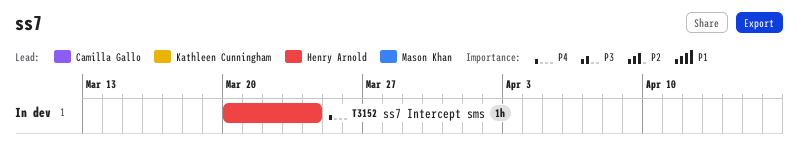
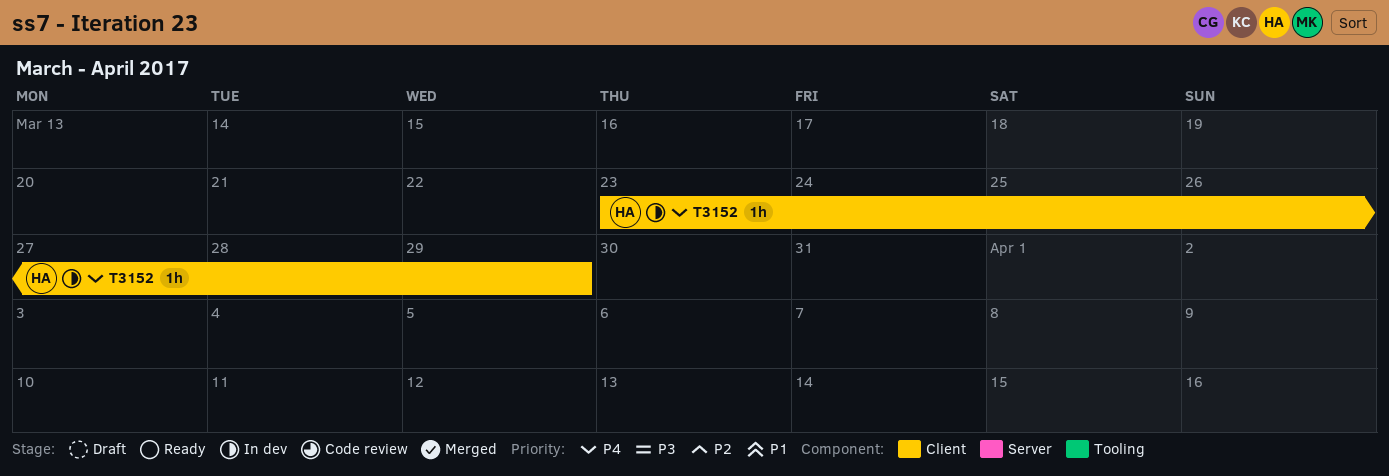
T3152, start: Mar 20 -> Mar 23
T3152, due: Mar 24 -> Mar 29

